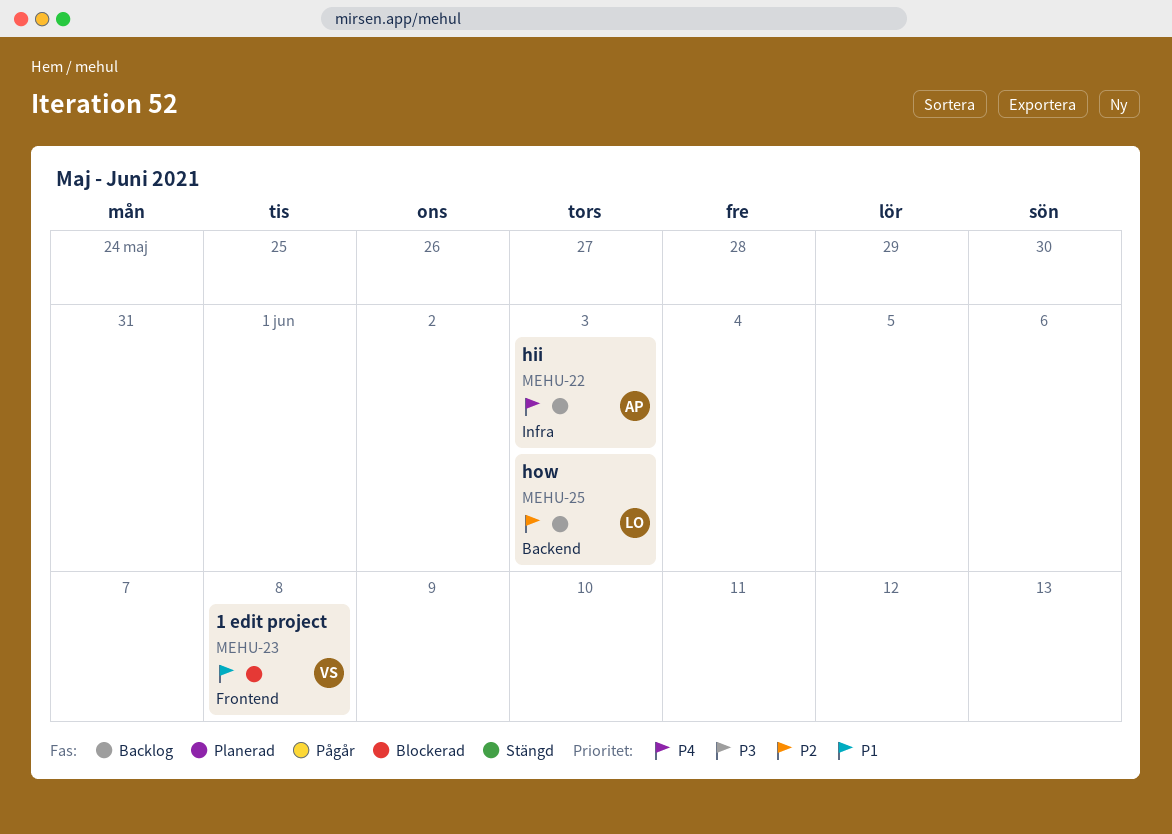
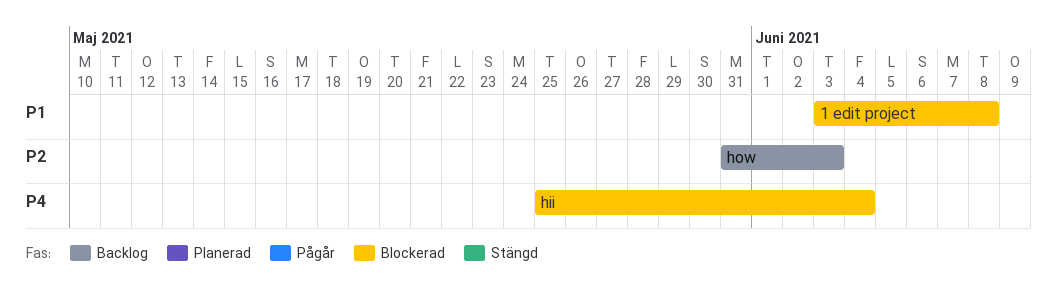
hii, status: Backlog -> Blockerad
hii, due: Jun 3 -> Jun 4

